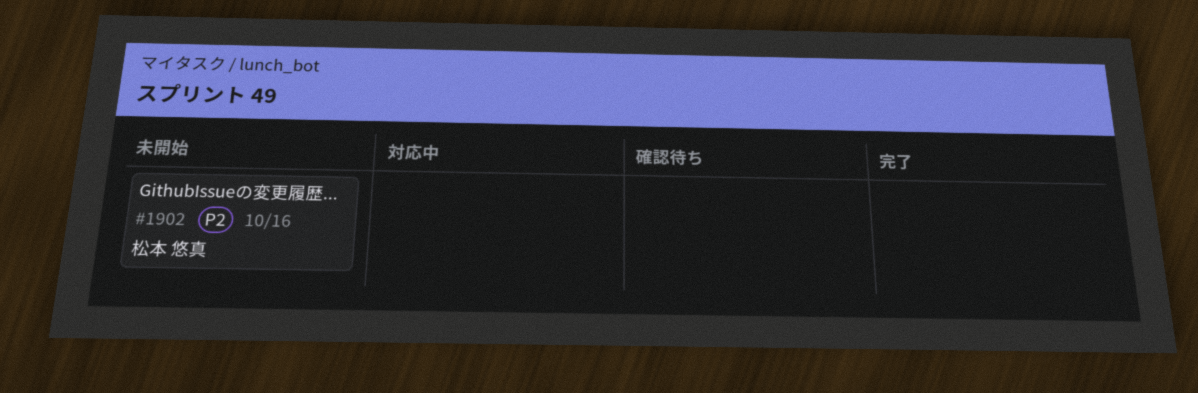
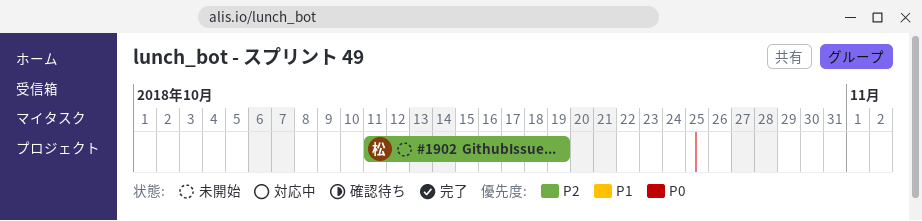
#1902, due: Oct 16 -> Oct 19

